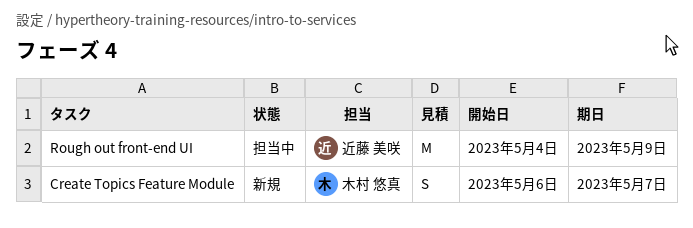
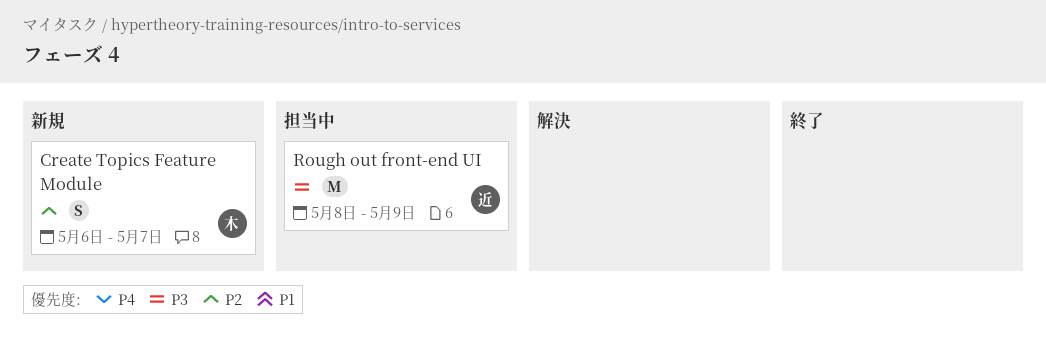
Rough out front-end UI, start: May 4 -> May 8

